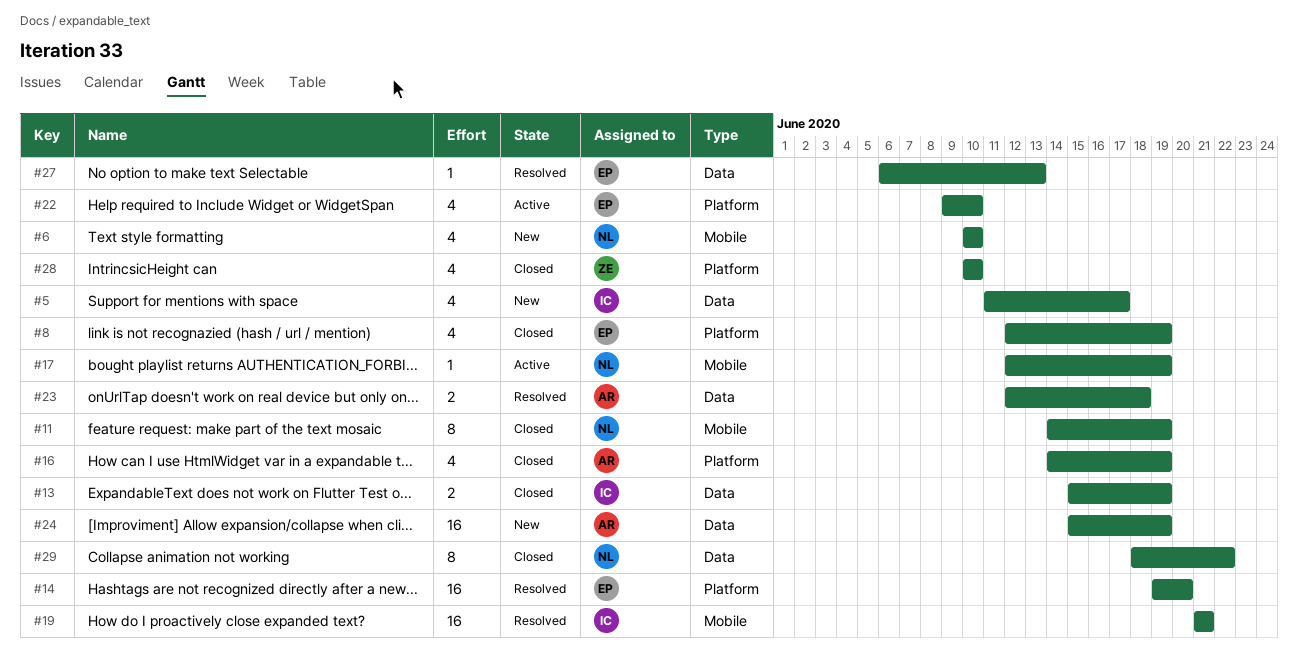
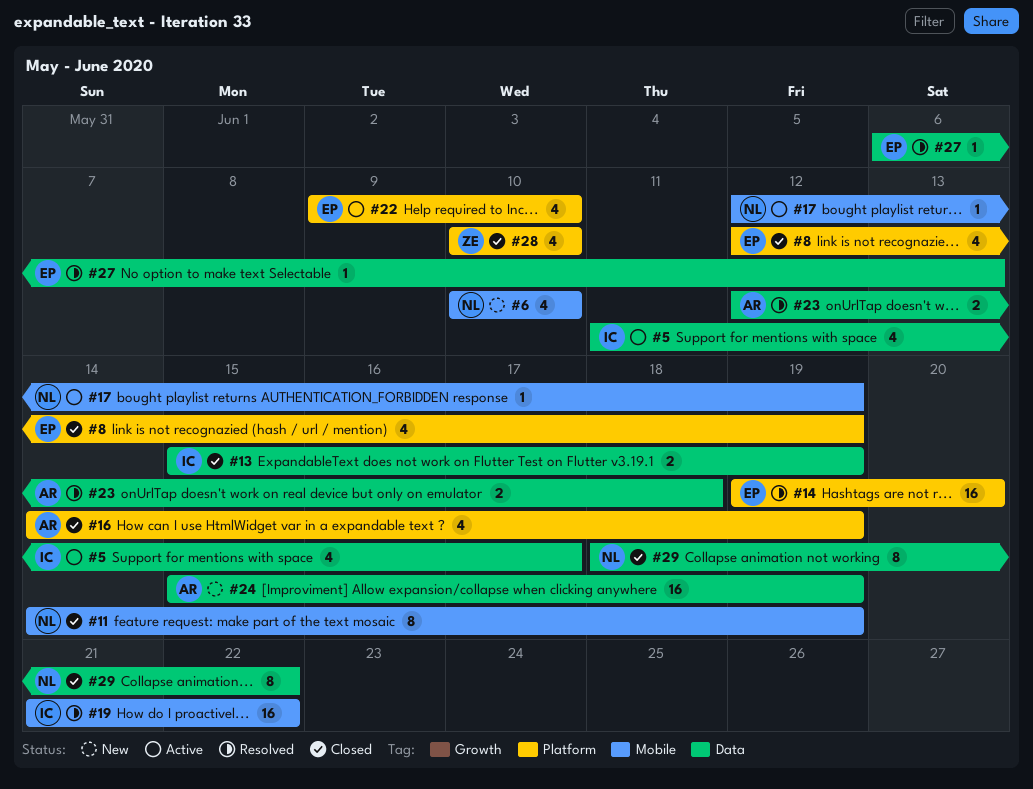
#5, status: New -> Active
#19, due: Jun 21 -> Jun 22

